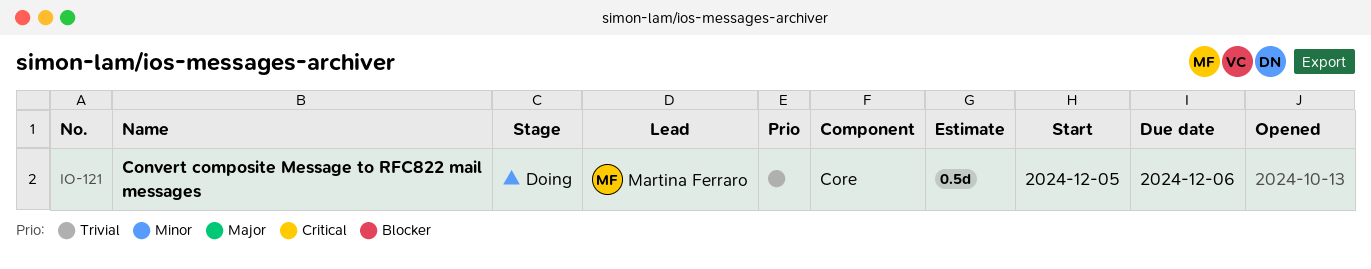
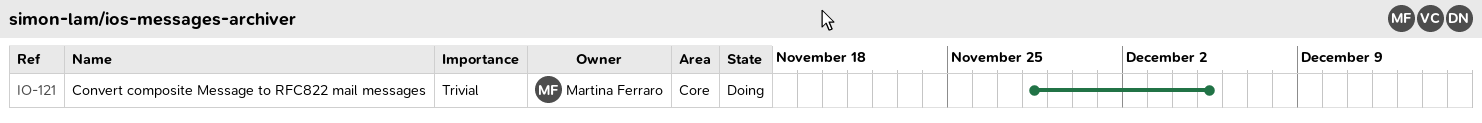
IO-121, start: Dec 5 -> Nov 28
IO-121, due: Dec 6 -> Dec 5

